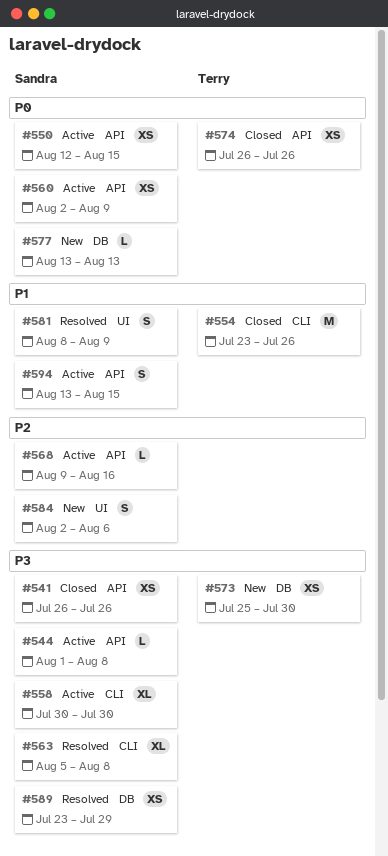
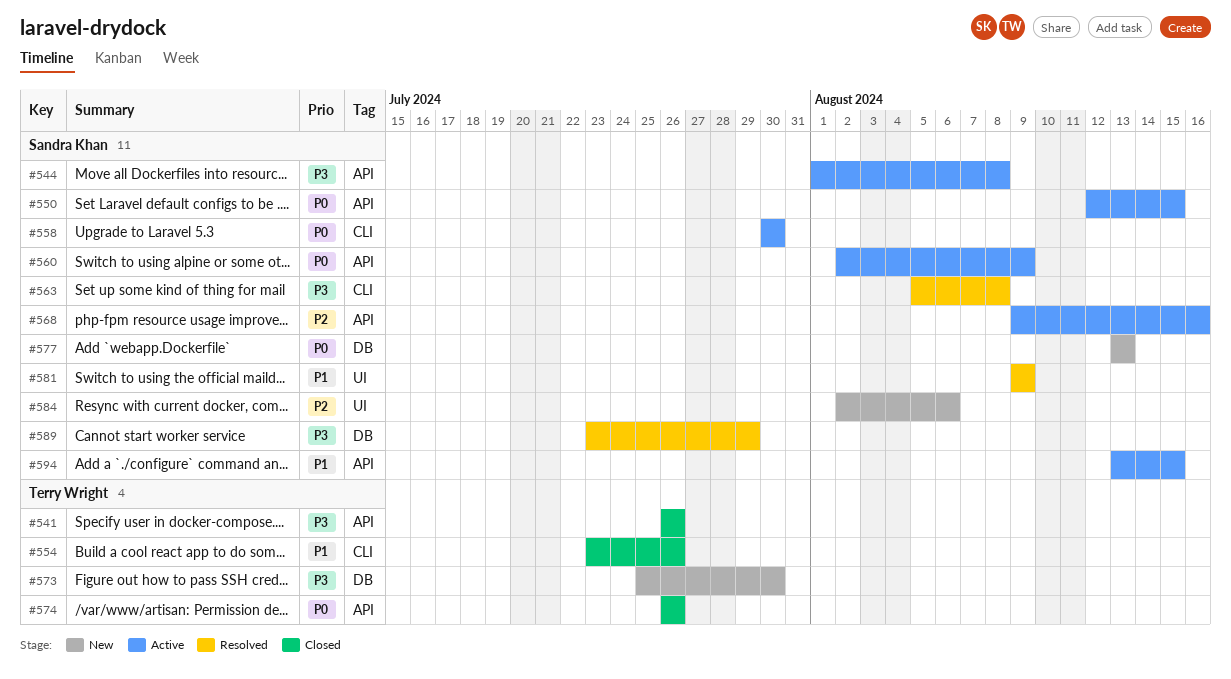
#541, owner: Sandra Khan -> Terry Wright
#558, priority: P3 -> P0
#581, start: Aug 8 -> Aug 9

